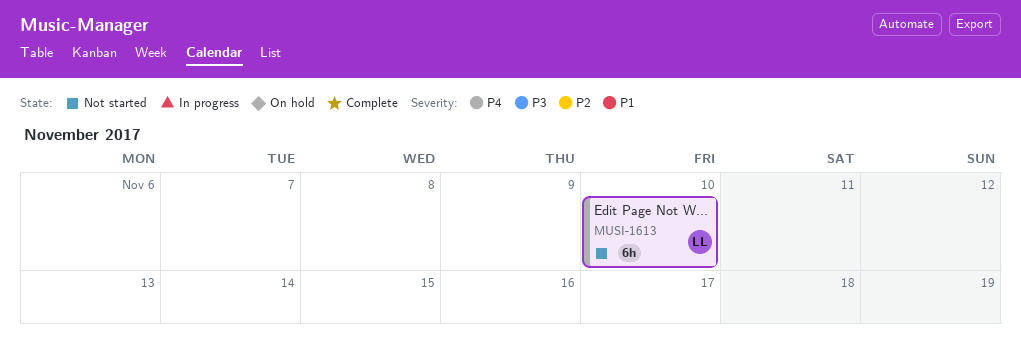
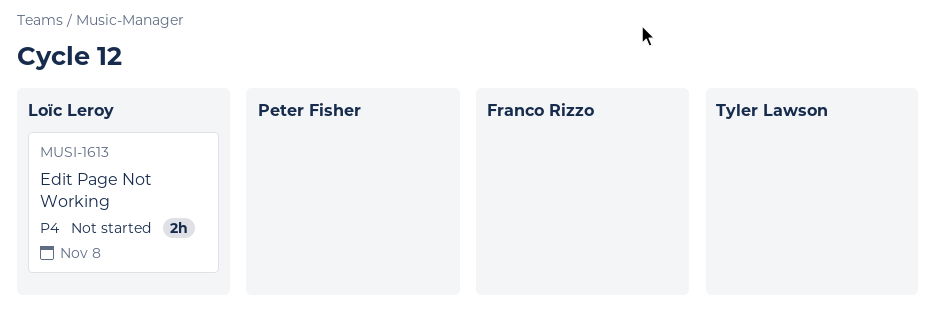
MUSI-1613, estimate: 6h -> 2h
MUSI-1613, due: Nov 10 -> Nov 8

